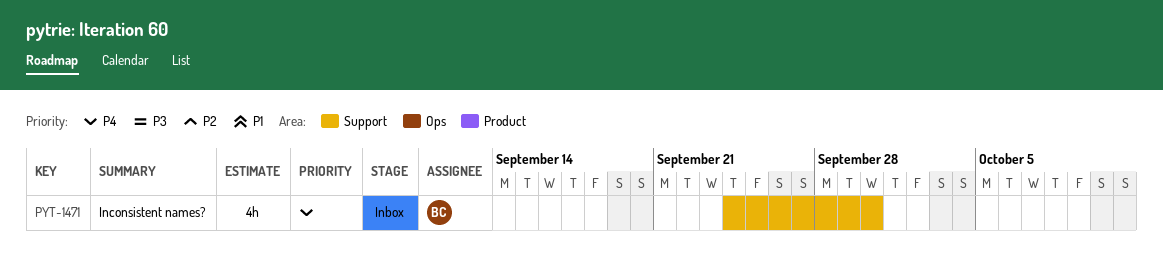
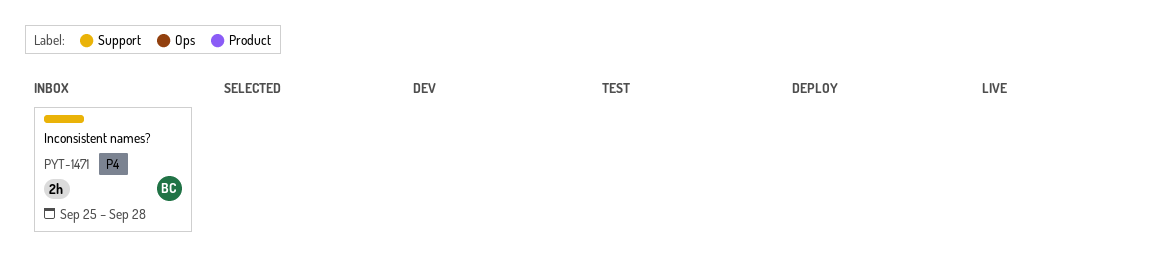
PYT-1471, estimate: 4h -> 2h
PYT-1471, start: Sep 24 -> Sep 25
PYT-1471, due: Sep 30 -> Sep 28

